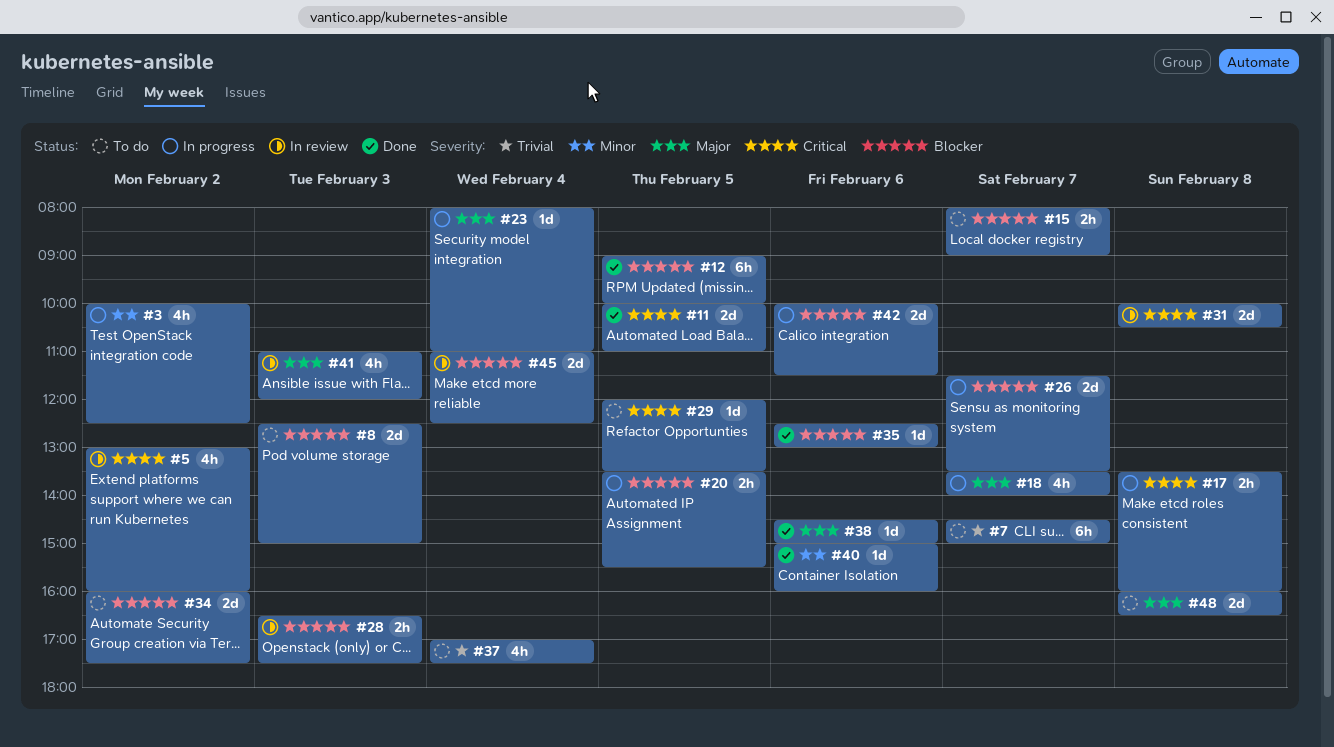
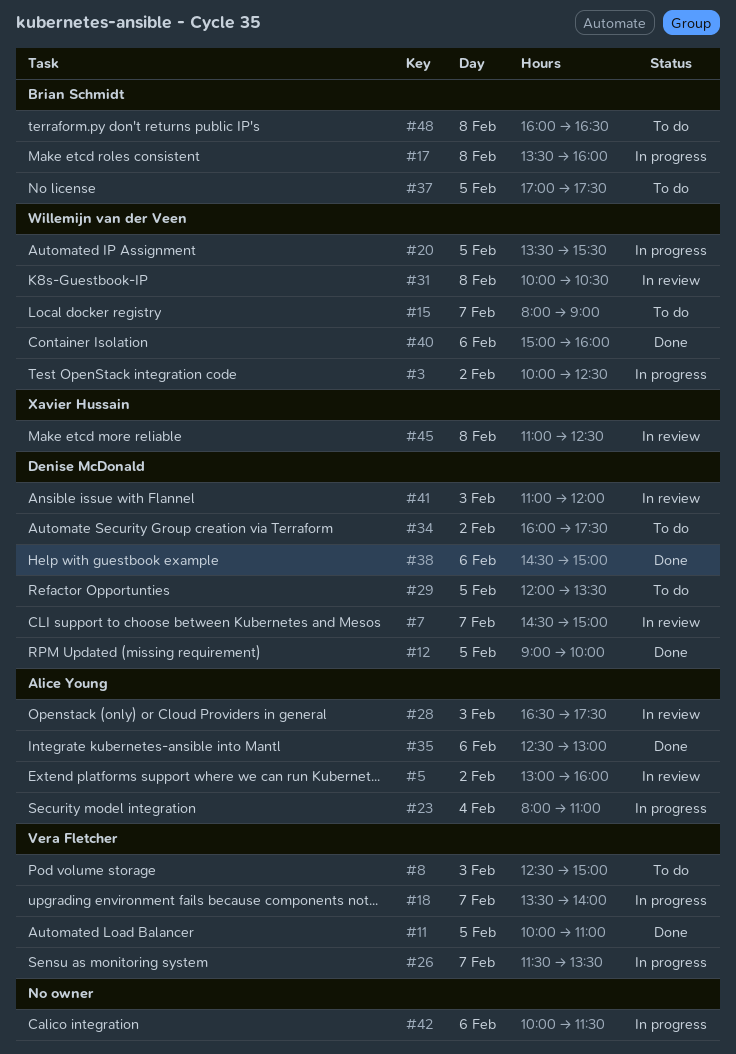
#7, status: To do -> In review
#37, day: Feb 4 -> Feb 5
#45, day: Feb 4 -> Feb 8

